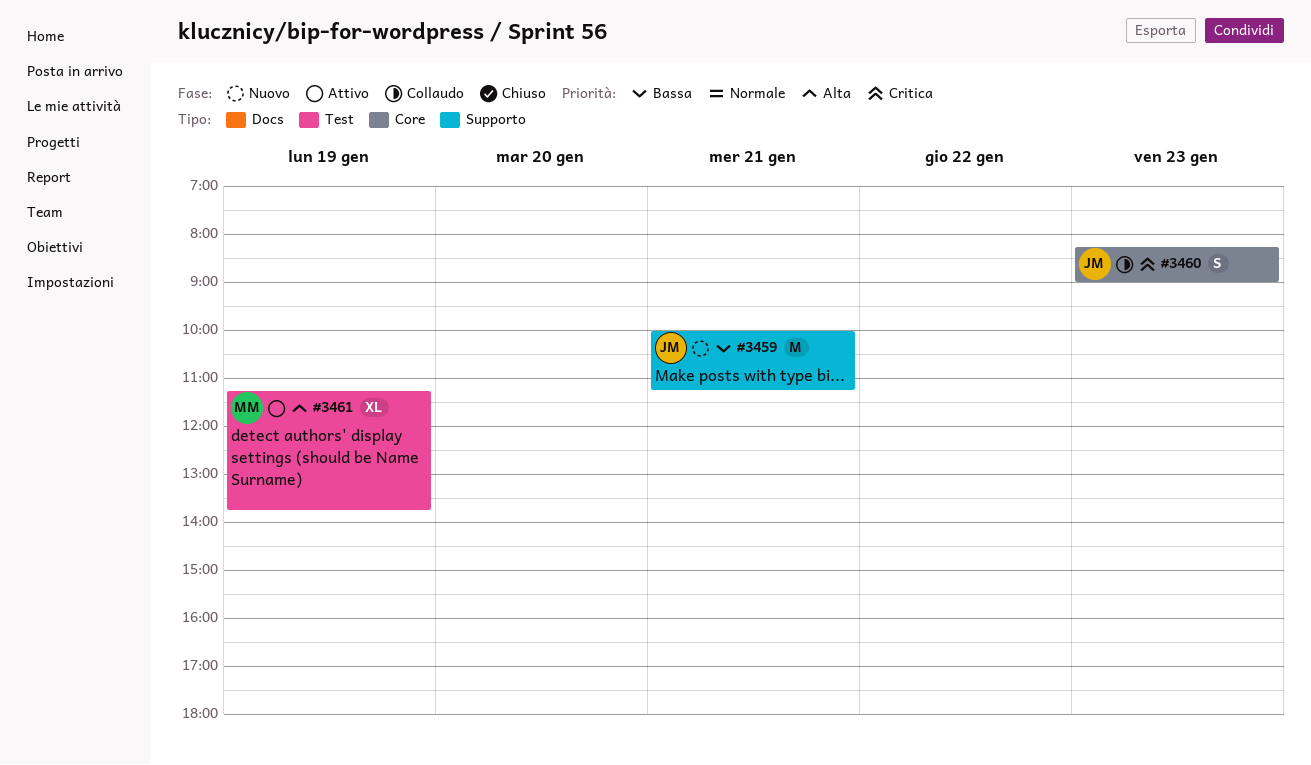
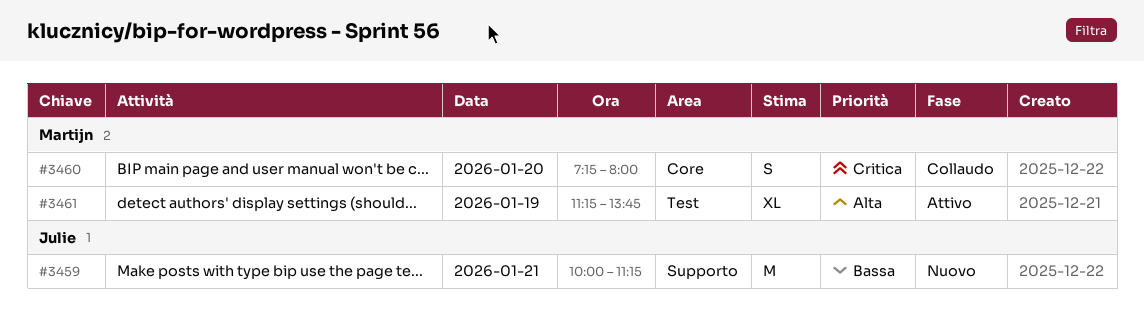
#3460, owner: Julie -> Martijn
#3460, day: Jan 23 -> Jan 20
#3460, begins: 08:15 -> 07:15
#3460, ends: 09:00 -> 08:00

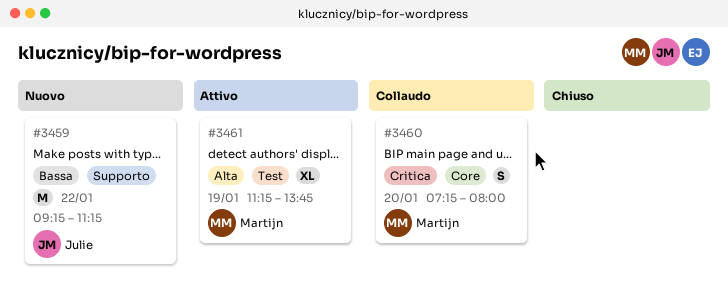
#3459, day: Jan 21 -> Jan 22
#3459, begins: 10:00 -> 09:15

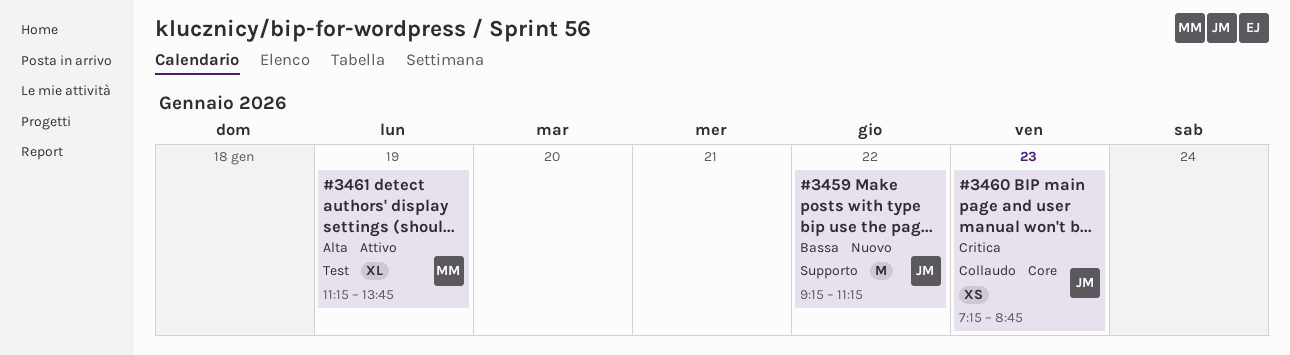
#3460, owner: Martijn -> Julie
#3460, estimate: S -> XS
#3460, day: Jan 20 -> Jan 23
#3460, ends: 08:00 -> 08:45

